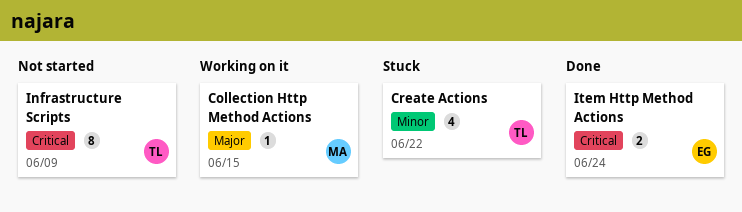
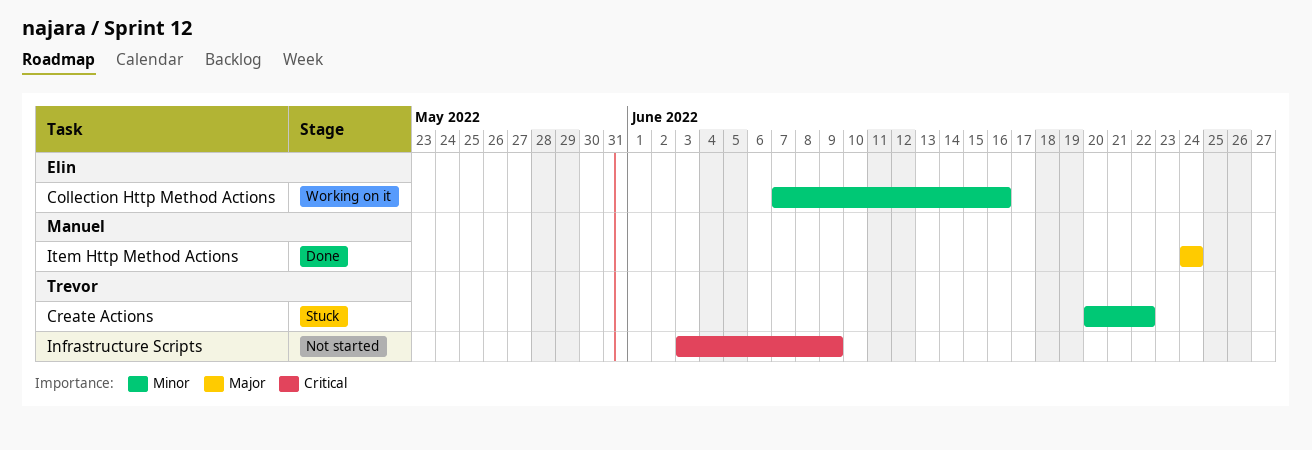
Collection Http Method Actions, owner: Manuel -> Elin
Collection Http Method Actions, priority: Major -> Minor
Collection Http Method Actions, due: Jun 15 -> Jun 16
Item Http Method Actions, owner: Elin -> Manuel
Item Http Method Actions, priority: Critical -> Major

